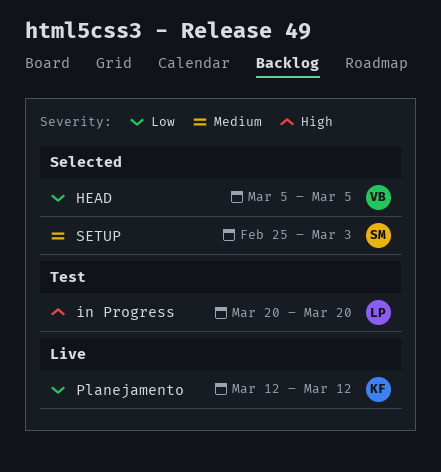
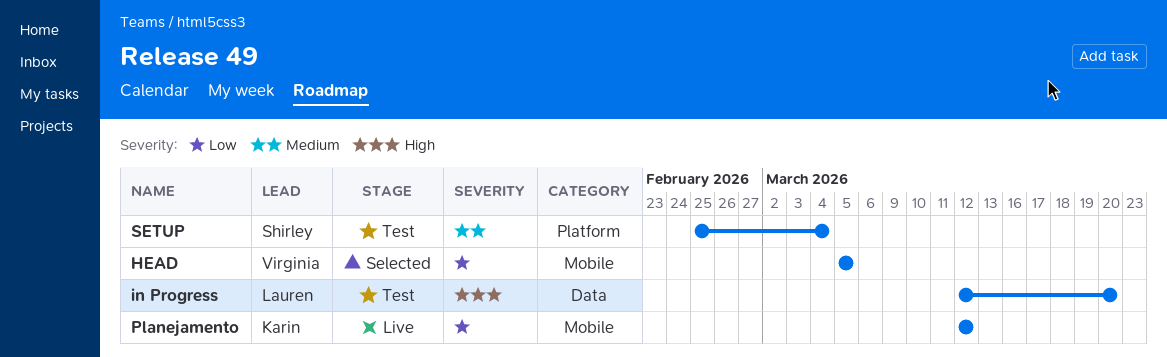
in Progress, start: Mar 20 -> Mar 12
SETUP, status: Selected -> Test
SETUP, due: Mar 3 -> Mar 4

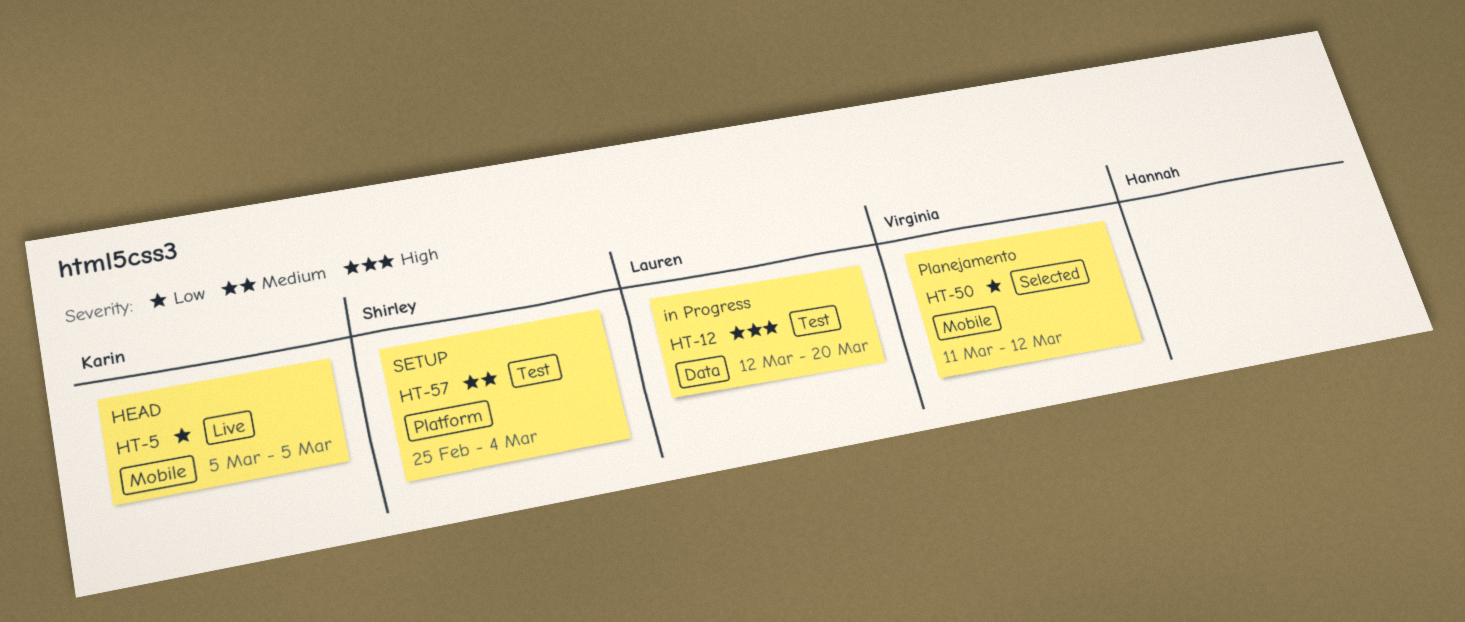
HEAD, status: Selected -> Live
HEAD, owner: Virginia -> Karin
Planejamento, status: Live -> Selected
Planejamento, owner: Karin -> Virginia
Planejamento, start: Mar 12 -> Mar 11

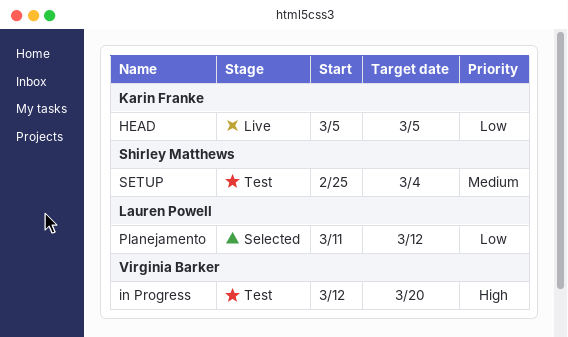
in Progress, owner: Lauren Powell -> Virginia Barker
Planejamento, owner: Virginia Barker -> Lauren Powell

